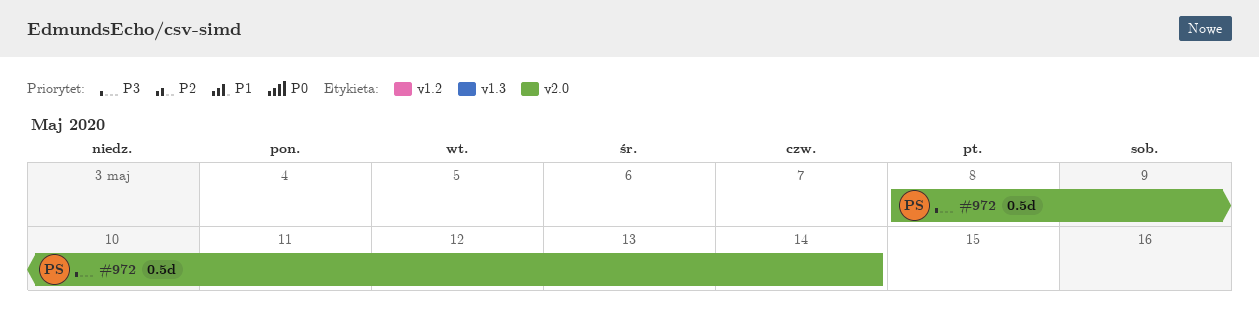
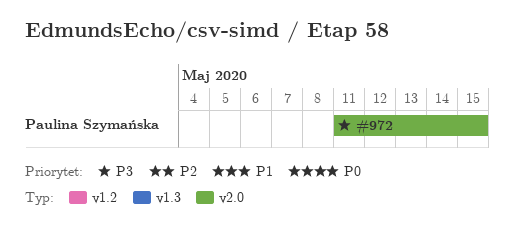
#972, start: May 8 -> May 11
#972, due: May 14 -> May 15

